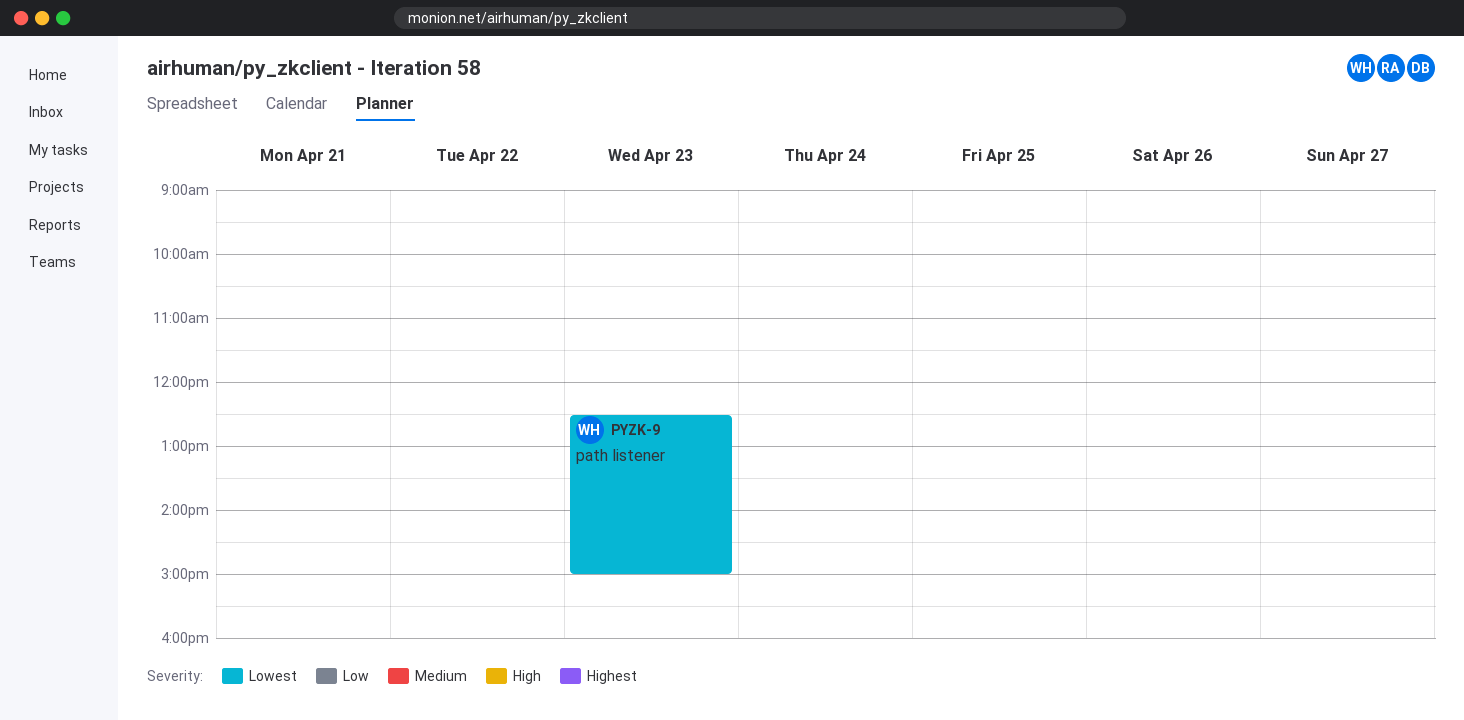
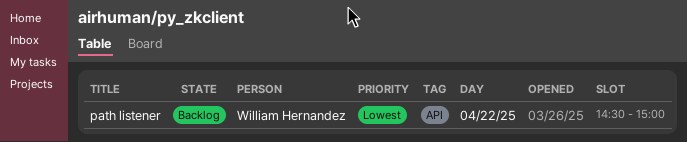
path listener, day: Apr 23 -> Apr 22
path listener, begins: 12:30 -> 14:30

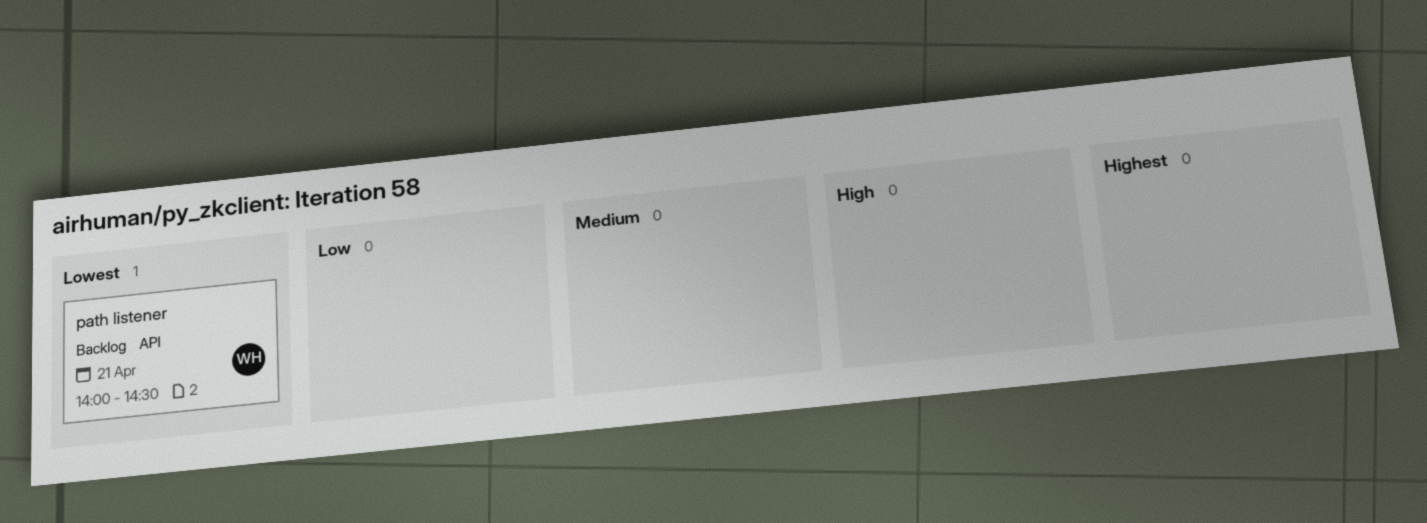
path listener, day: Apr 22 -> Apr 21
path listener, begins: 14:30 -> 14:00
path listener, ends: 15:00 -> 14:30

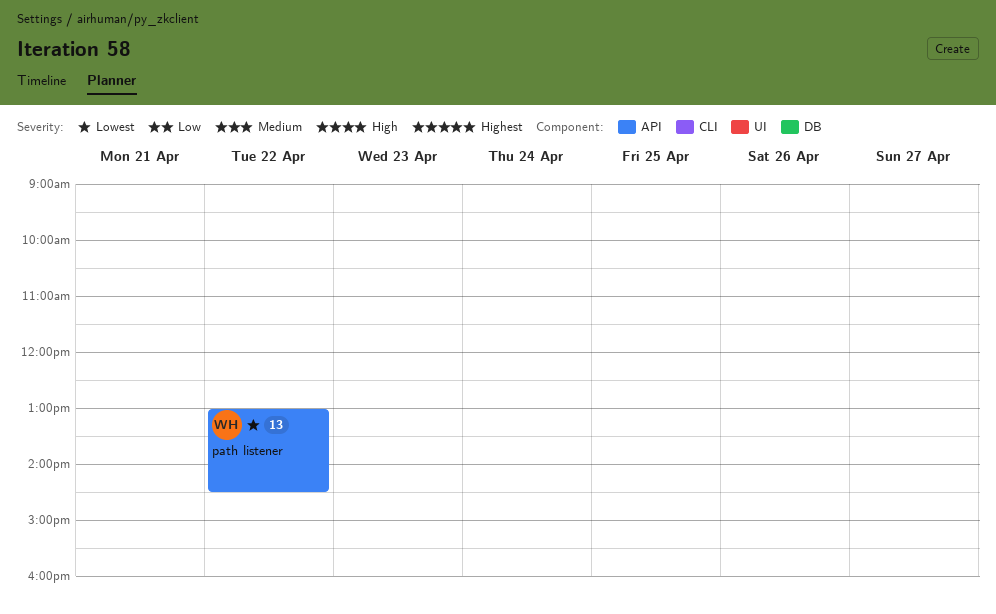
path listener, day: Apr 21 -> Apr 22
path listener, begins: 14:00 -> 13:00

